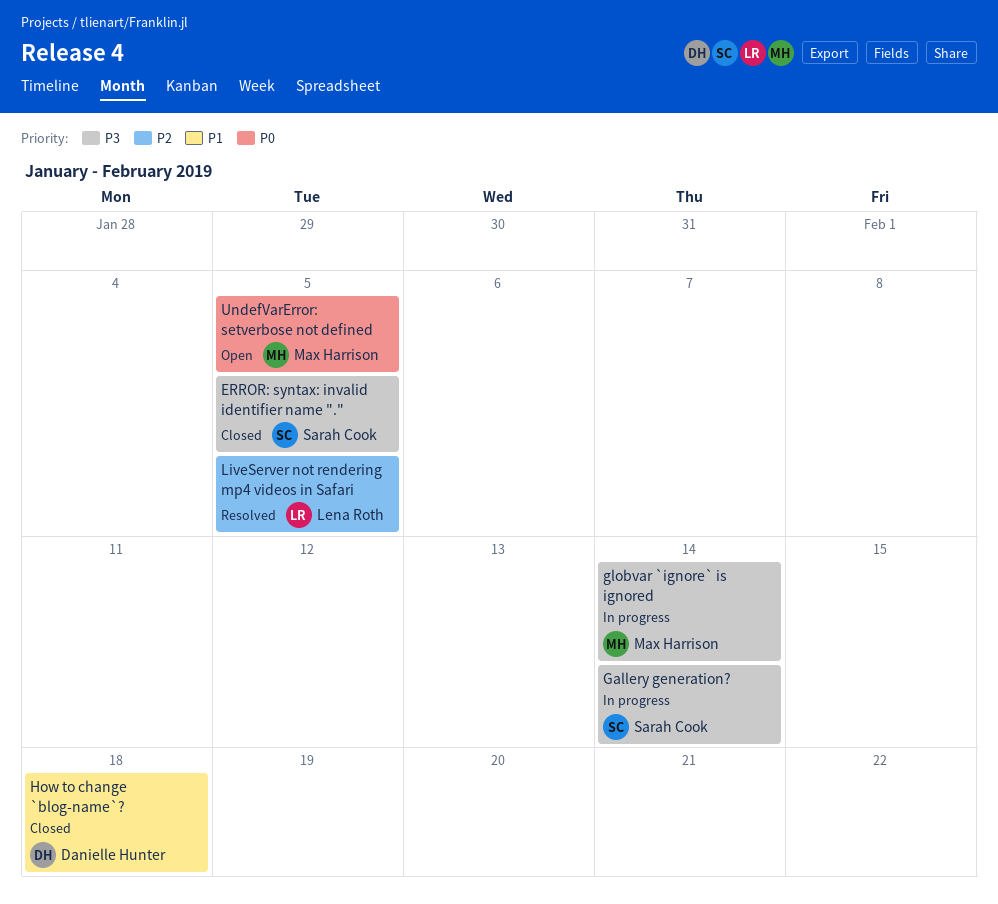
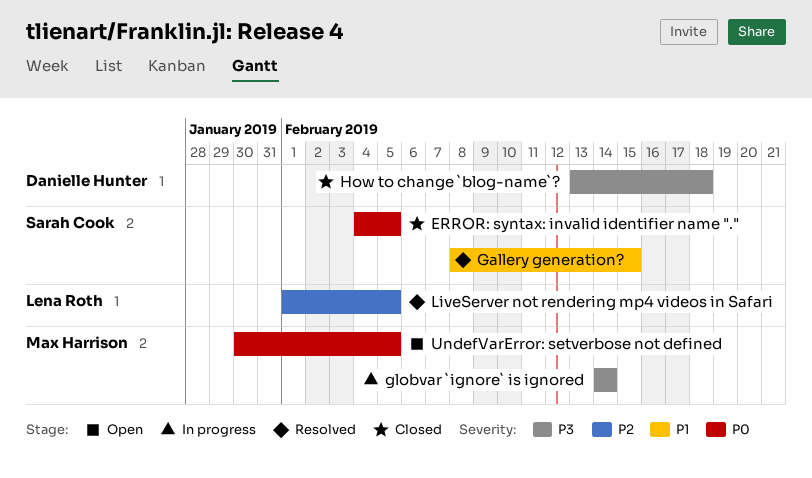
ERROR: syntax: invalid identifier name ".", priority: P3 -> P0
Gallery generation?, status: In progress -> Resolved
Gallery generation?, priority: P3 -> P1
Gallery generation?, due: Feb 14 -> Feb 15
How to change `blog-name`?, priority: P1 -> P3

